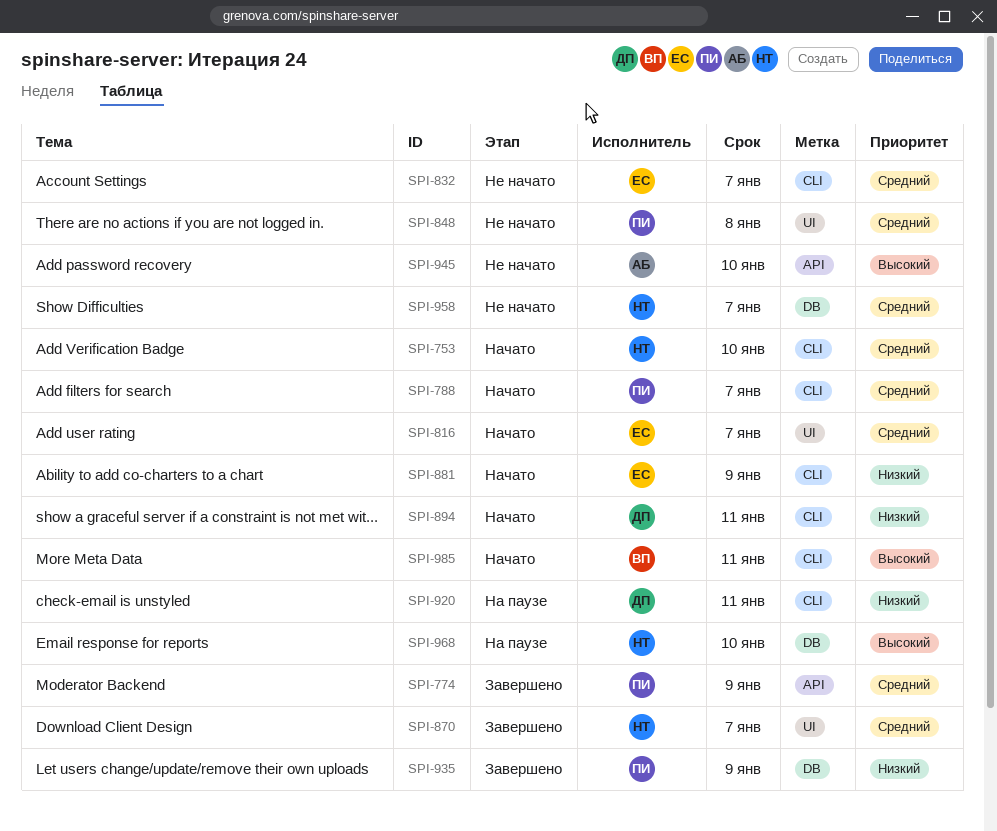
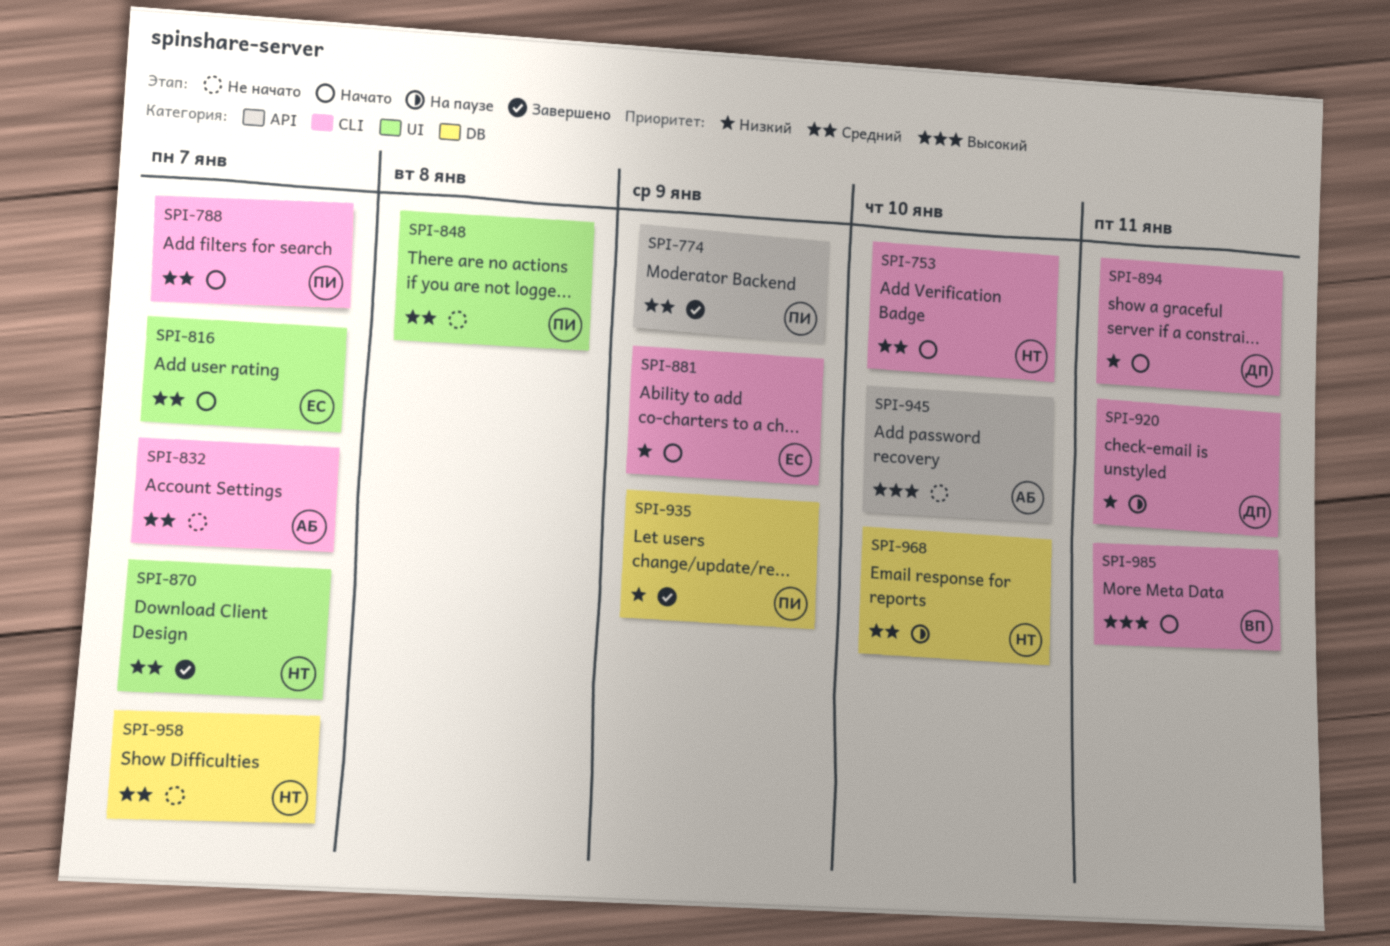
SPI-832, owner: ЕС -> АБ
SPI-968, priority: Высокий -> Средний

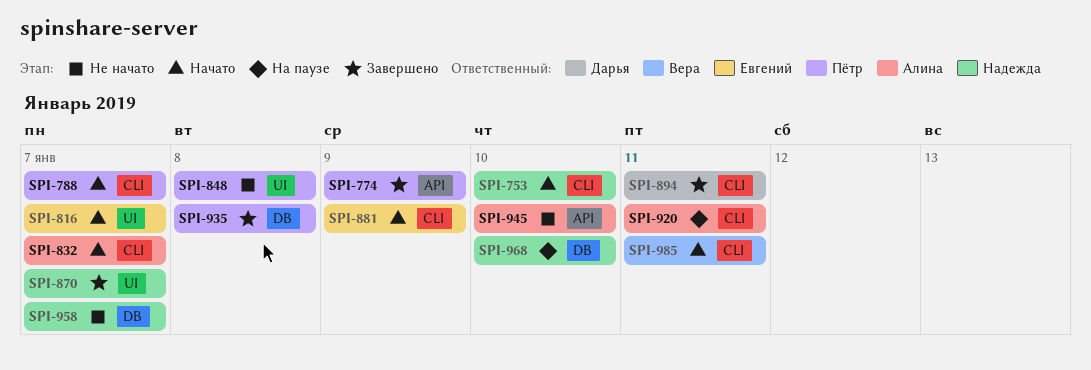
SPI-832, status: Не начато -> Начато
SPI-894, status: Начато -> Завершено
SPI-920, owner: Дарья -> Алина
SPI-935, due: Jan 9 -> Jan 8

